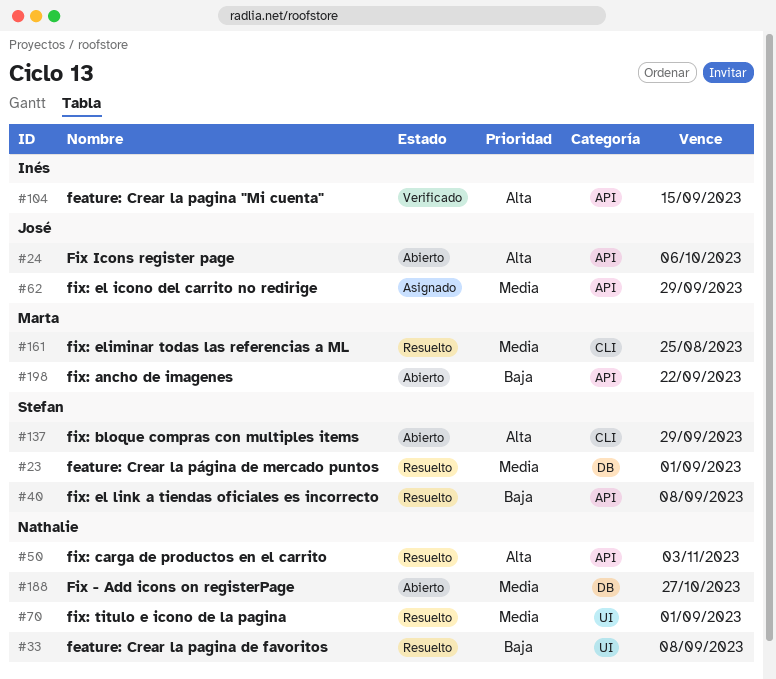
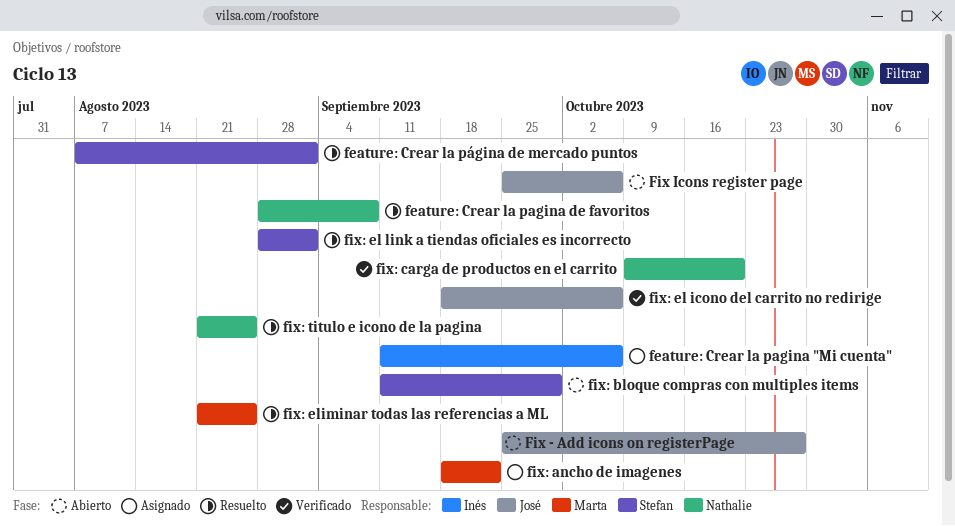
feature: Crear la pagina "Mi cuenta", status: Verificado -> Asignado
feature: Crear la pagina "Mi cuenta", due: Sep 15 -> Oct 6
Fix - Add icons on registerPage, owner: Nathalie -> José
fix: ancho de imagenes, status: Abierto -> Asignado
fix: carga de productos en el carrito, status: Resuelto -> Verificado
fix: carga de productos en el carrito, due: Nov 3 -> Oct 20
fix: el icono del carrito no redirige, status: Asignado -> Verificado
fix: el icono del carrito no redirige, due: Sep 29 -> Oct 6
fix: el link a tiendas oficiales es incorrecto, due: Sep 8 -> Sep 1
fix: titulo e icono de la pagina, due: Sep 1 -> Aug 25

